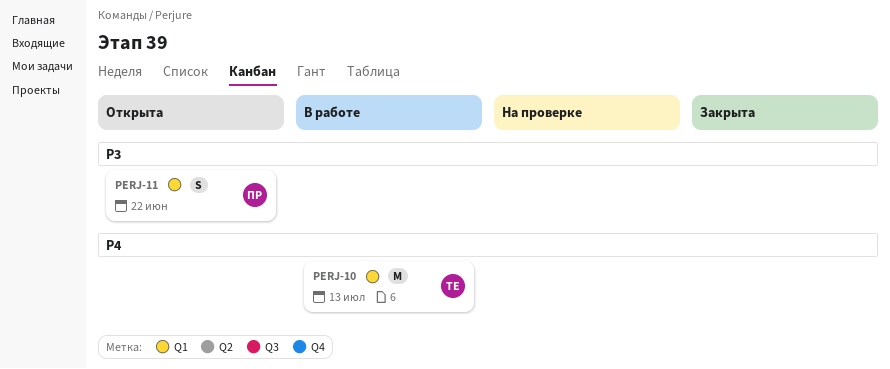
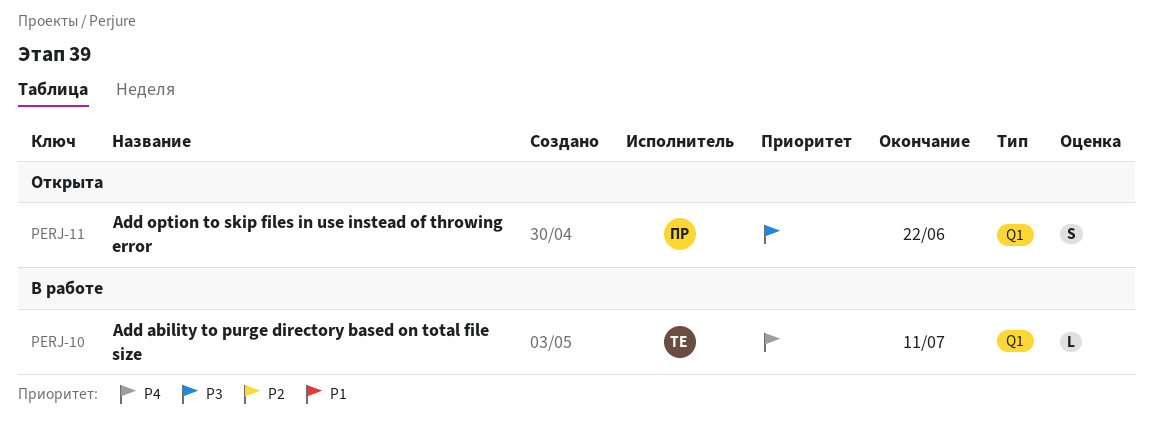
PERJ-10, estimate: M -> L
PERJ-10, due: Jul 13 -> Jul 11

